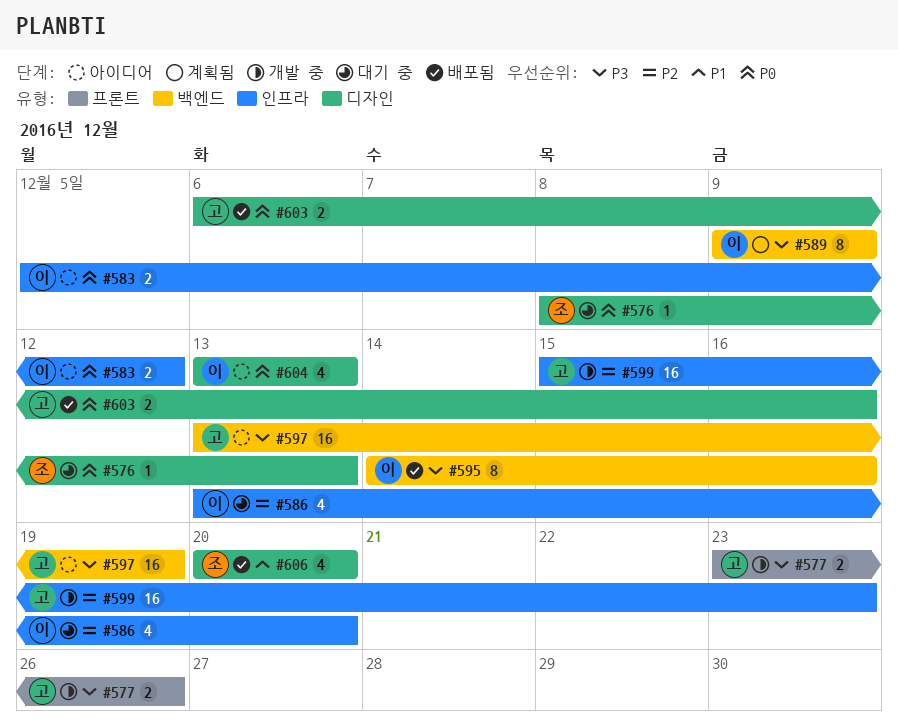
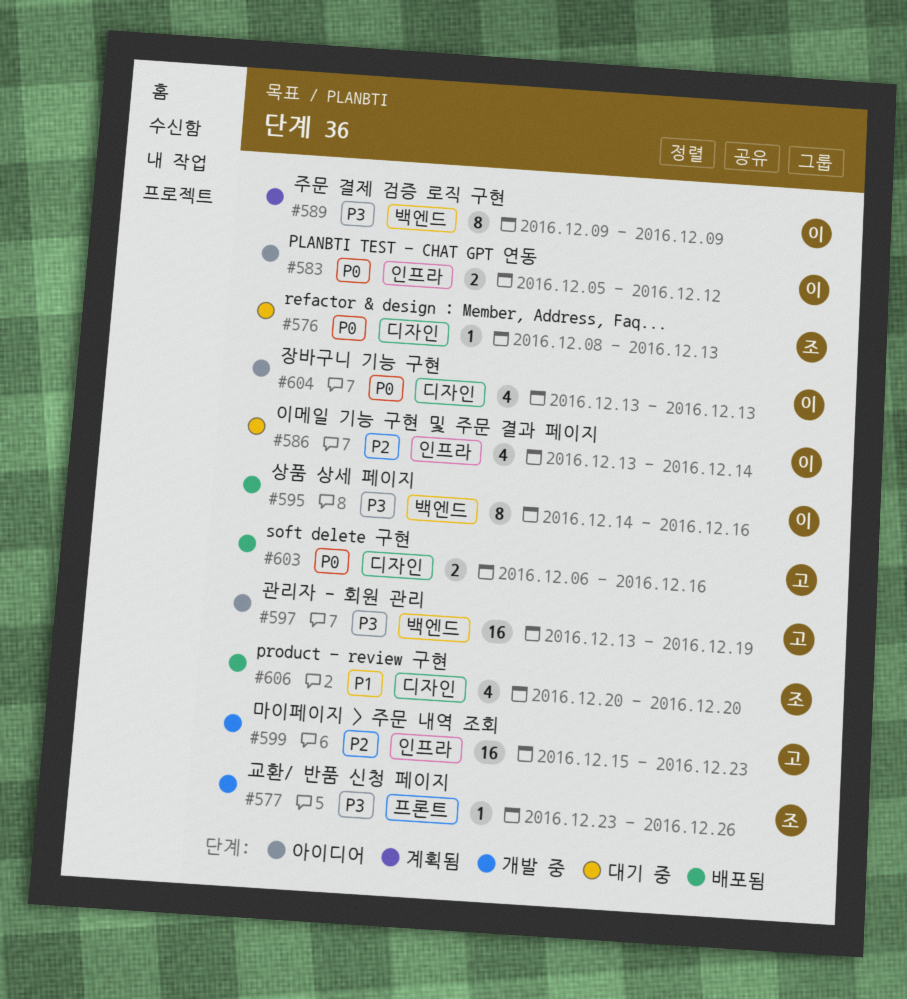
#577, owner: 고 -> 조
#577, estimate: 2 -> 1
#586, due: Dec 20 -> Dec 14

